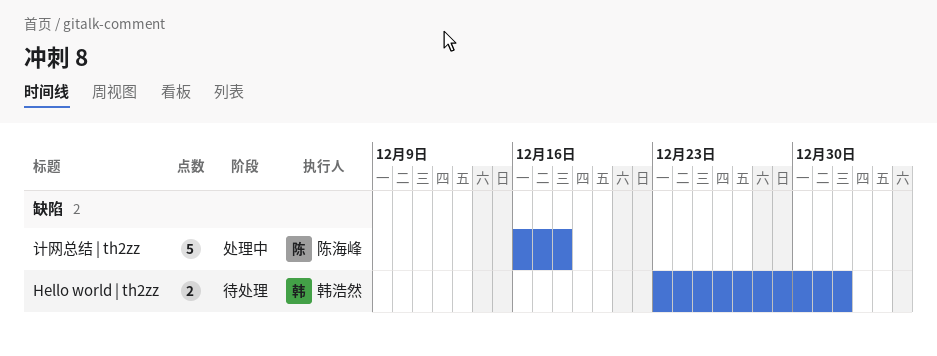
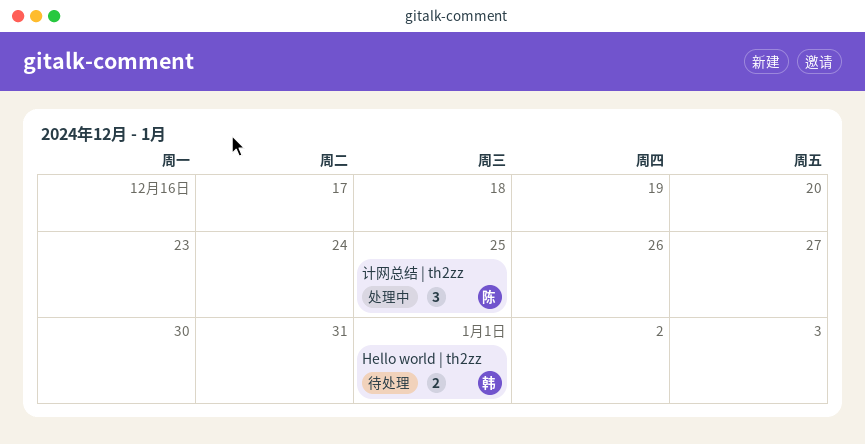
计网总结 | th2zz, estimate: 5 -> 3
计网总结 | th2zz, due: Dec 18 -> Dec 25

